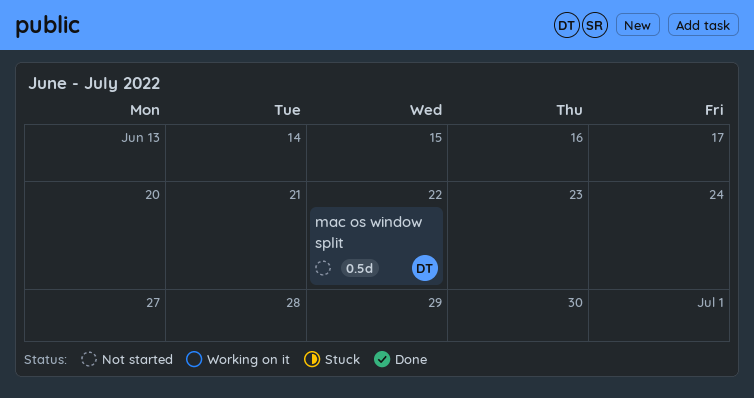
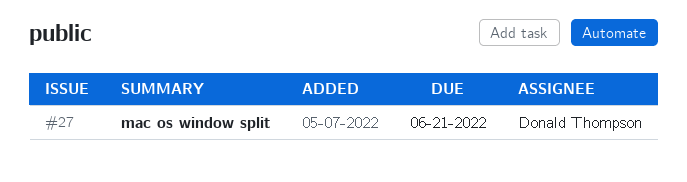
mac os window split, due: Jun 22 -> Jun 21

